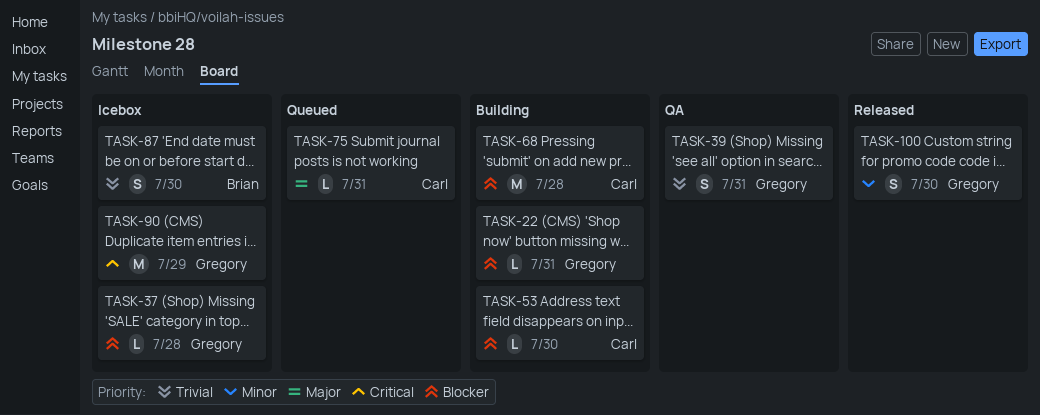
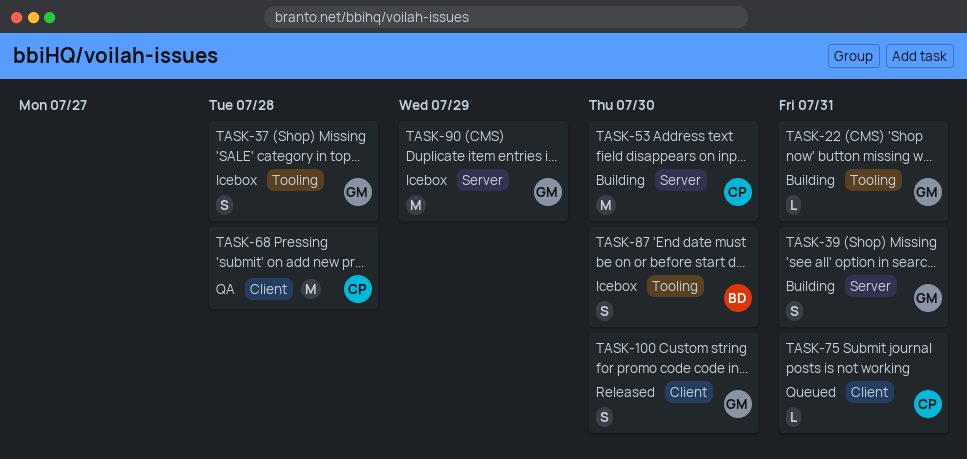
TASK-37, estimate: L -> S
TASK-39, status: QA -> Building
TASK-53, estimate: L -> M
TASK-68, status: Building -> QA

